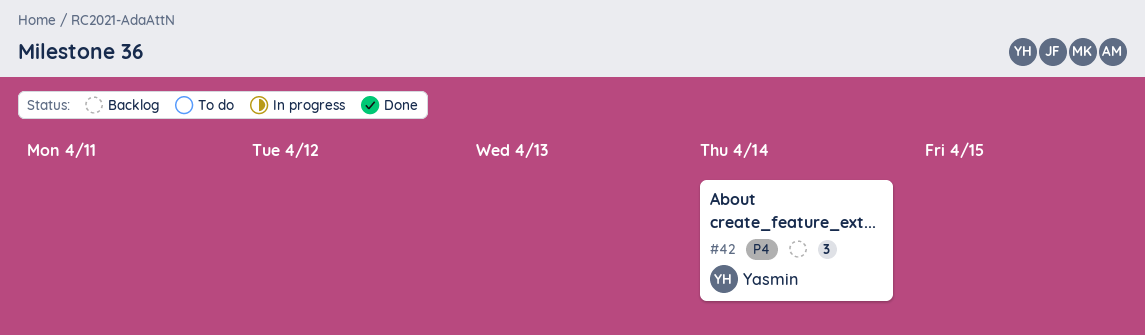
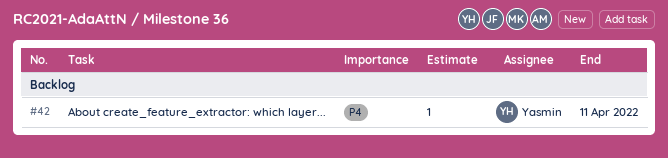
#42, estimate: 3 -> 1
#42, due: Apr 14 -> Apr 11

